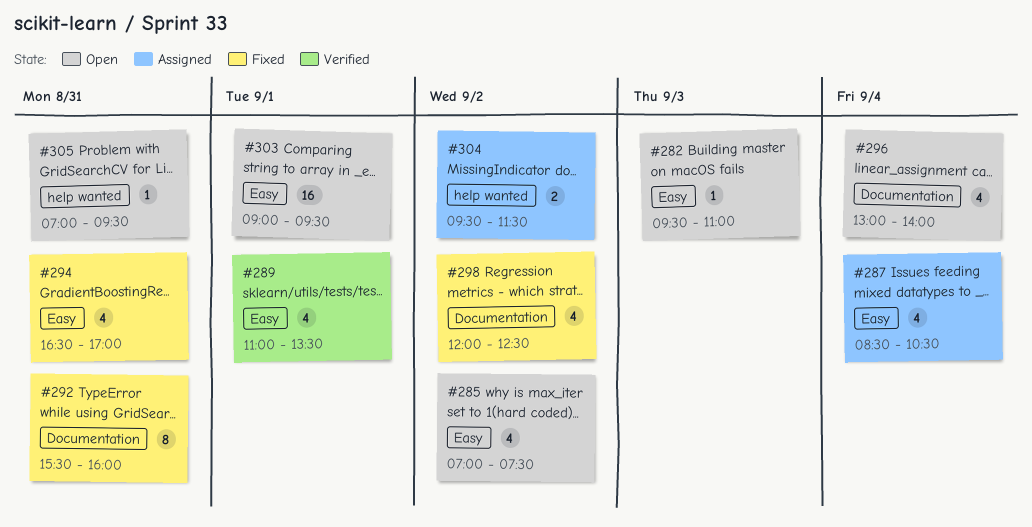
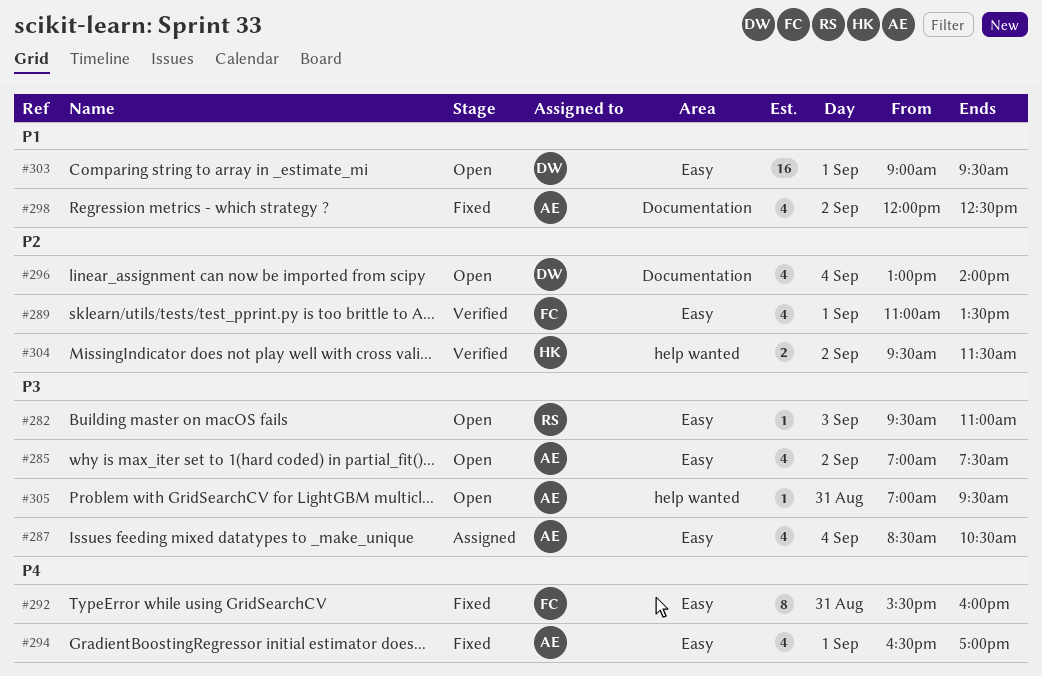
#292, label: Documentation -> Easy
#294, day: Aug 31 -> Sep 1
#304, status: Assigned -> Verified

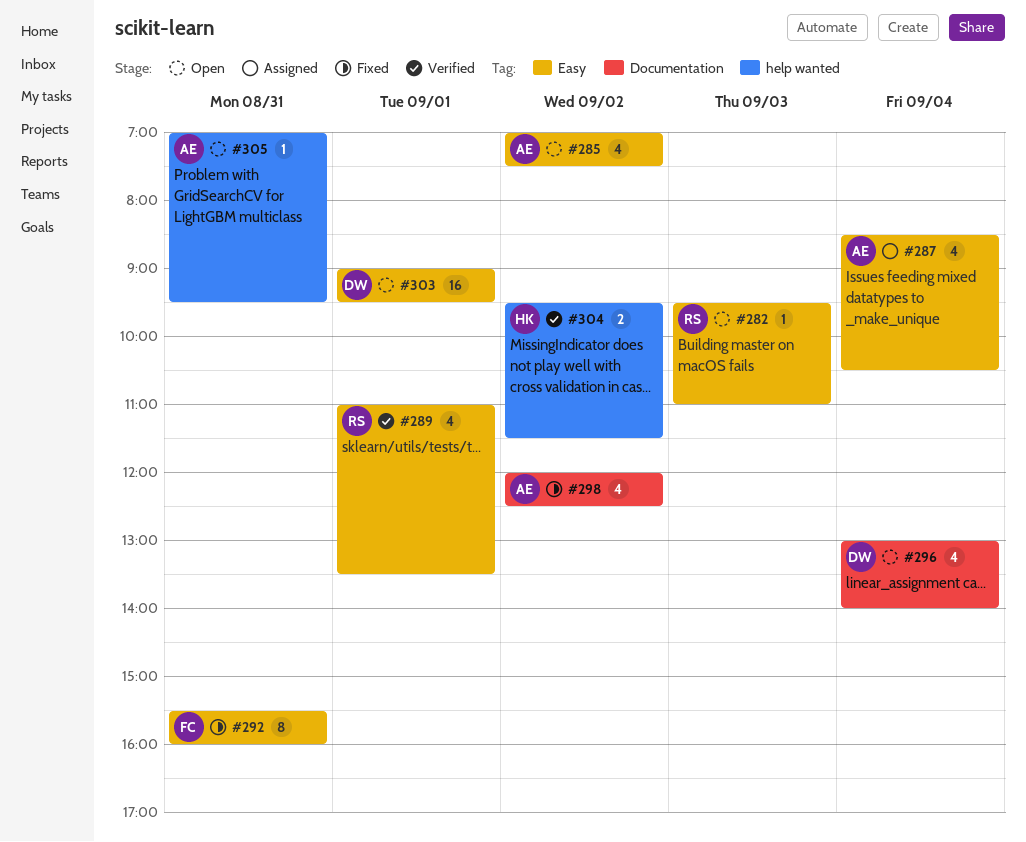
#289, owner: FC -> RS
#294: present -> none

